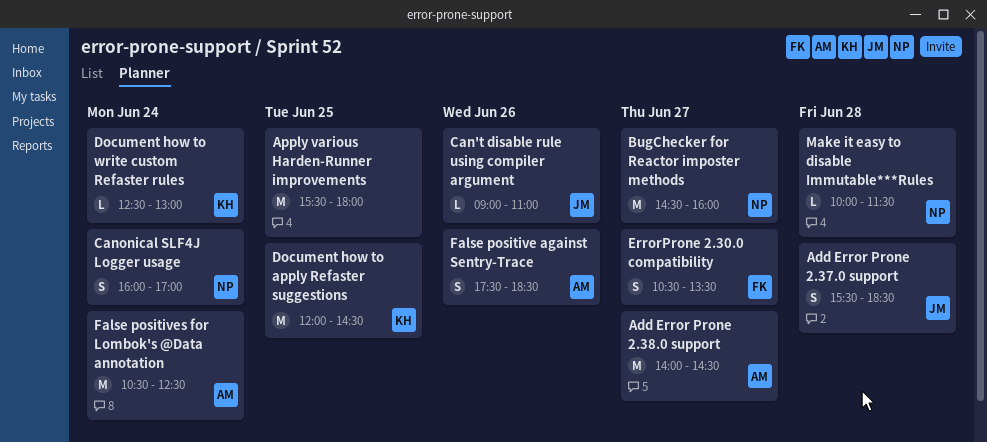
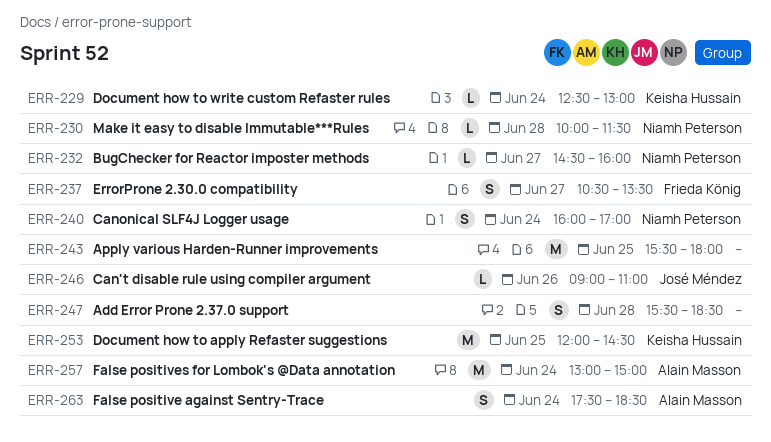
Add Error Prone 2.37.0 support, owner: José Méndez -> none
Add Error Prone 2.38.0 support: present -> none
BugChecker for Reactor imposter methods, estimate: M -> L
False positive against Sentry-Trace, day: Jun 26 -> Jun 24
False positives for Lombok's @Data annotation, begins: 10:30 -> 13:00
False positives for Lombok's @Data annotation, ends: 12:30 -> 15:00

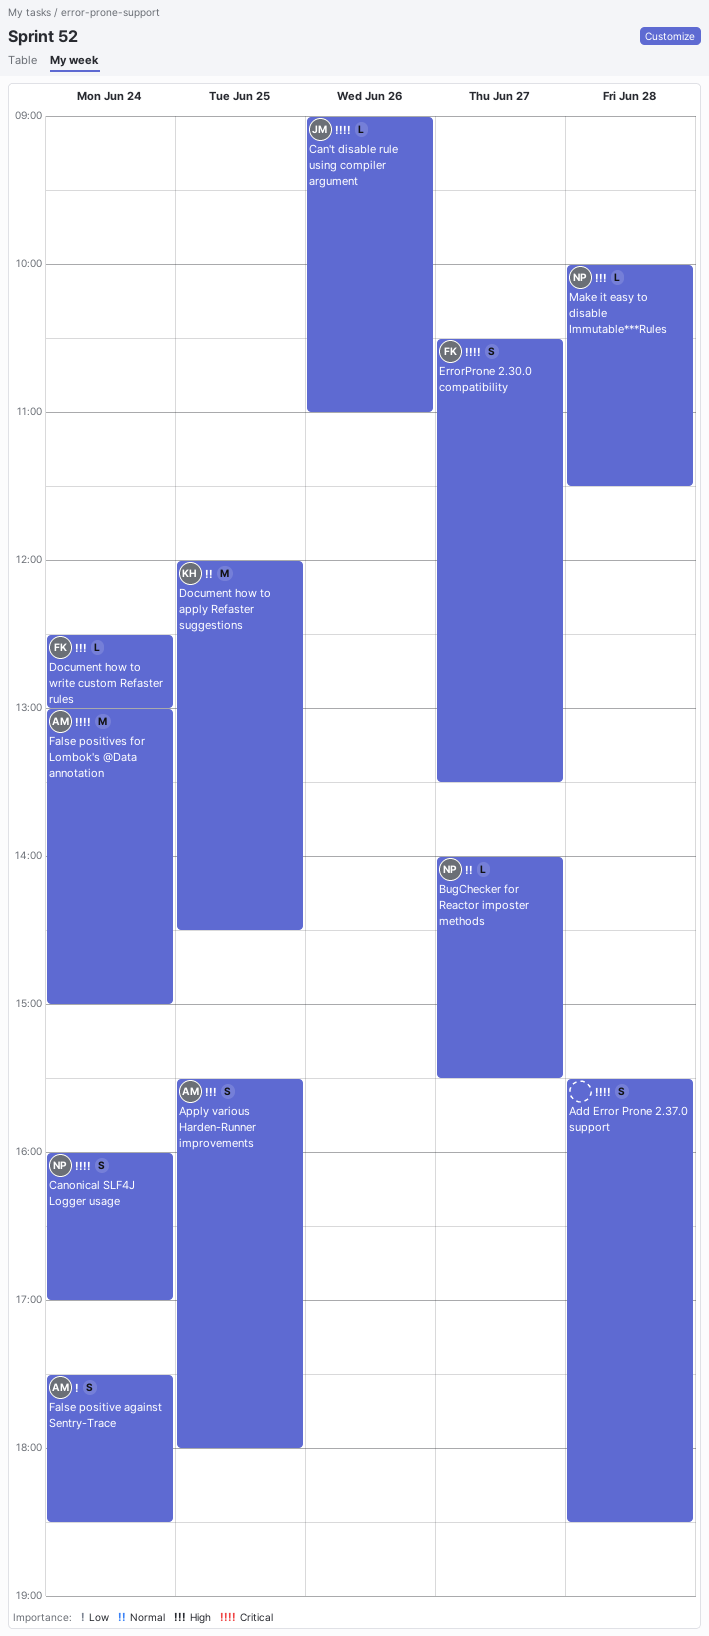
Apply various Harden-Runner improvements, owner: none -> Alain Masson
Apply various Harden-Runner improvements, estimate: M -> S
BugChecker for Reactor imposter methods, begins: 14:30 -> 14:00
BugChecker for Reactor imposter methods, ends: 16:00 -> 15:30
Document how to write custom Refaster rules, owner: Keisha Hussain -> Frieda König

